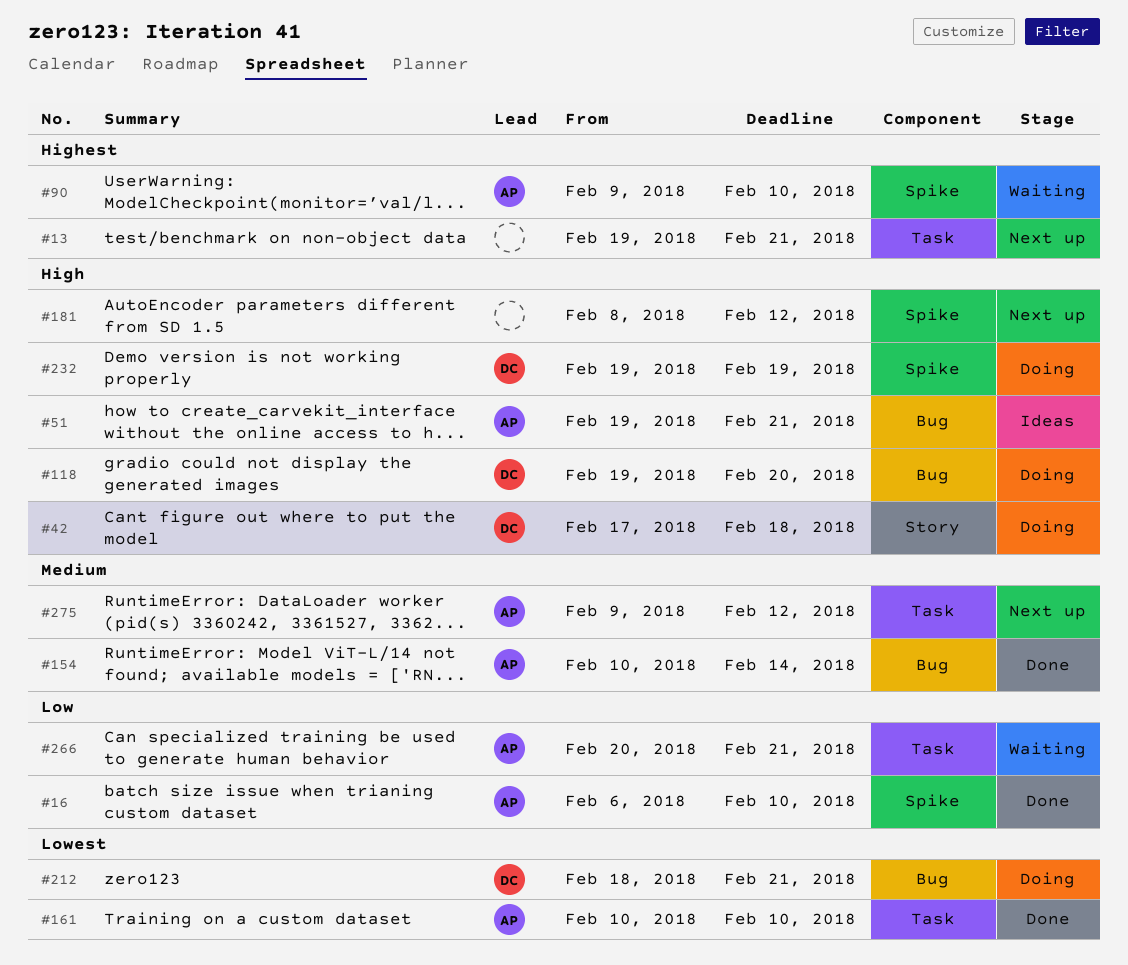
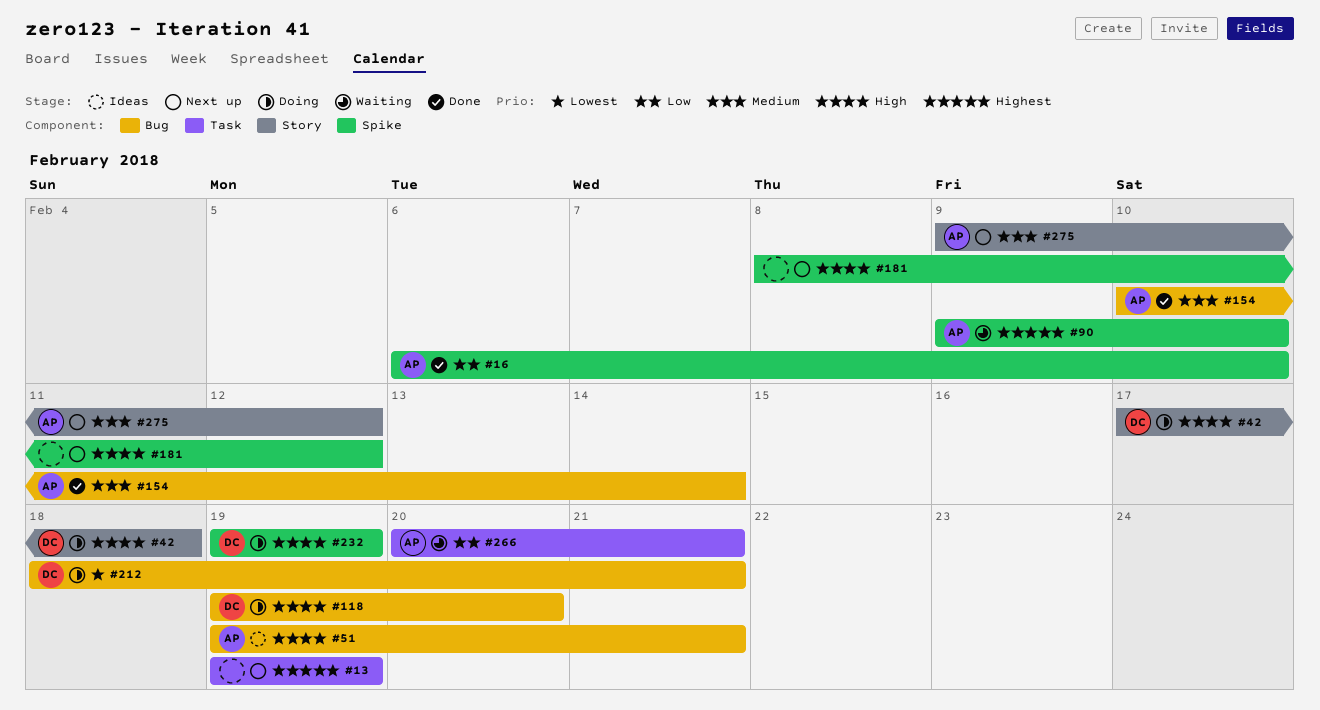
#13, due: Feb 21 -> Feb 19
#161: present -> none
#275, label: Task -> Story

